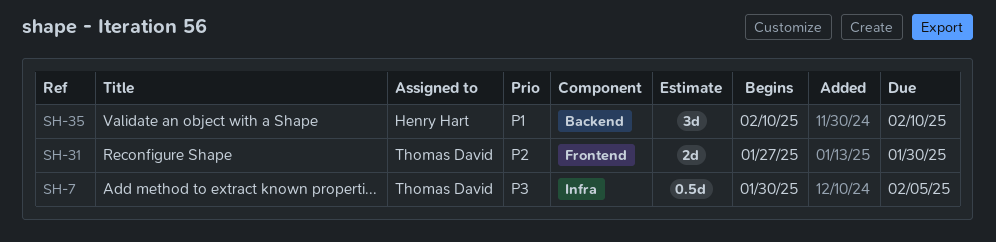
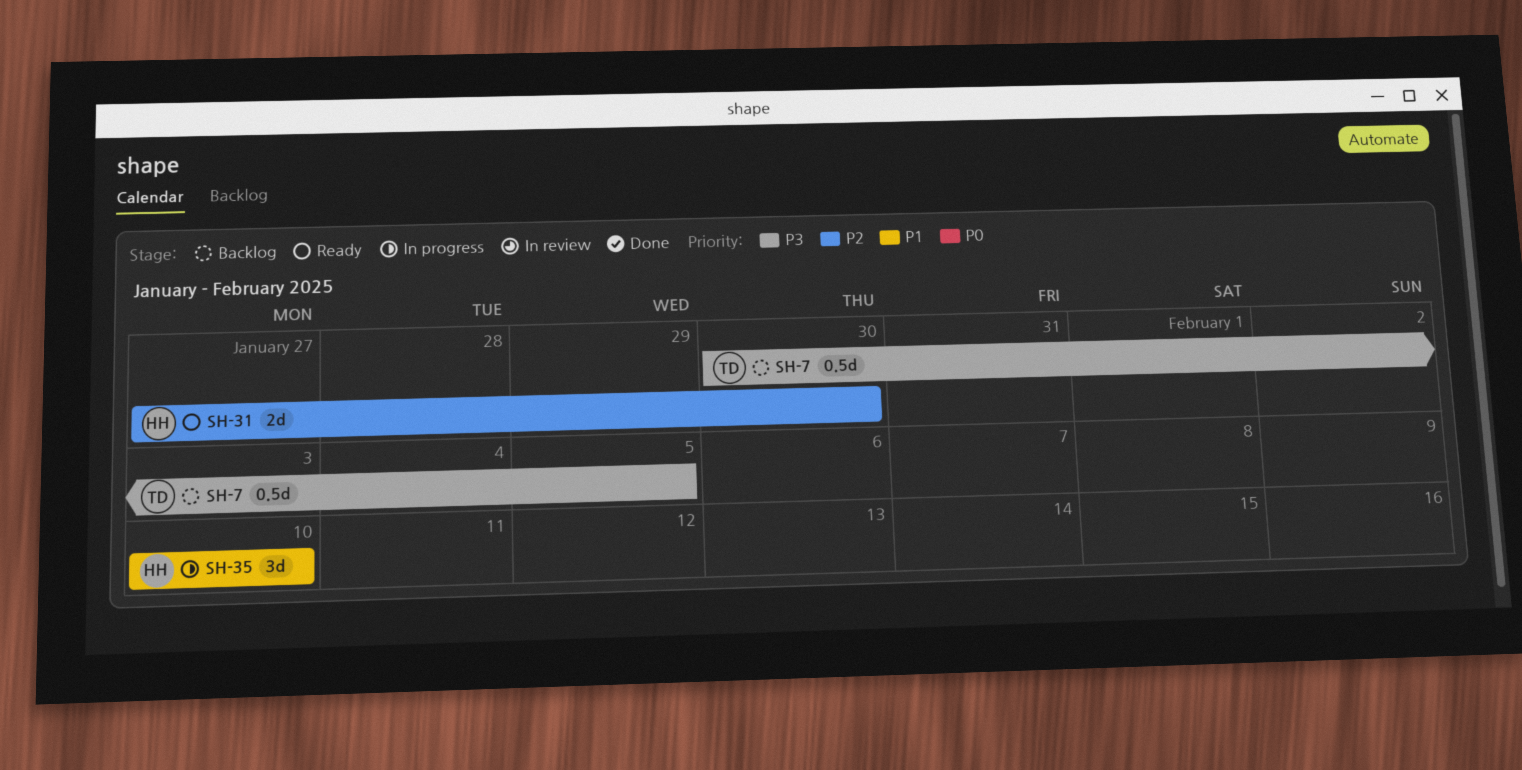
SH-31, owner: Thomas David -> Henry Hart

